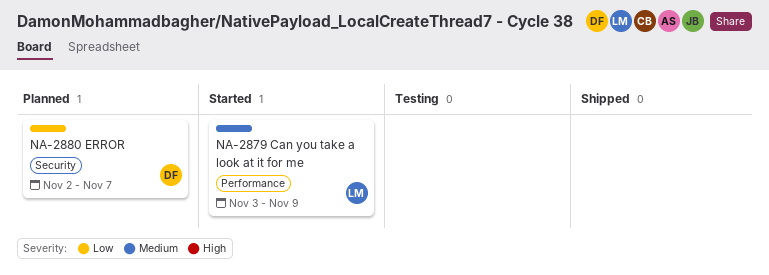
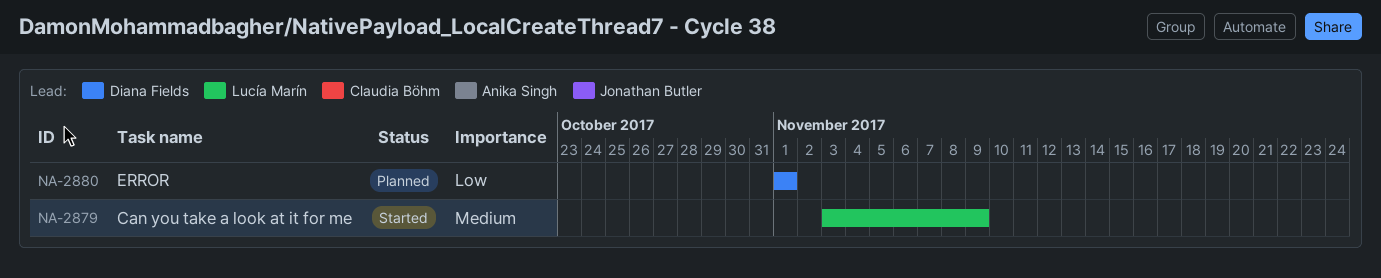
NA-2880, start: Nov 2 -> Nov 1
NA-2880, due: Nov 7 -> Nov 1

